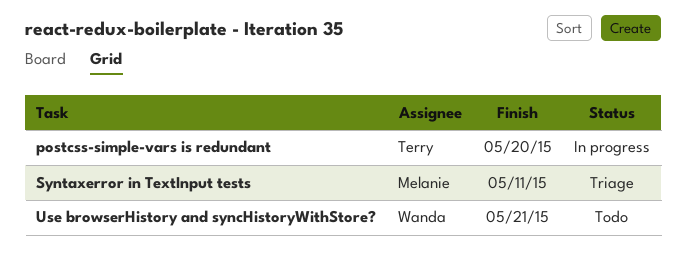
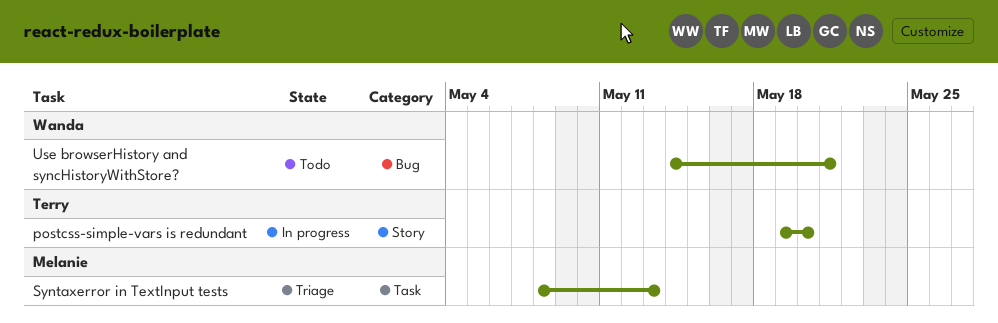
Syntaxerror in TextInput tests, due: May 11 -> May 13

